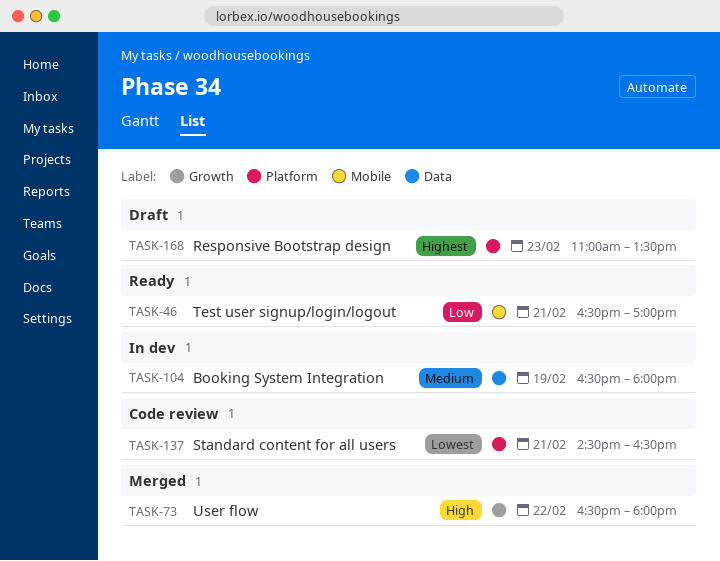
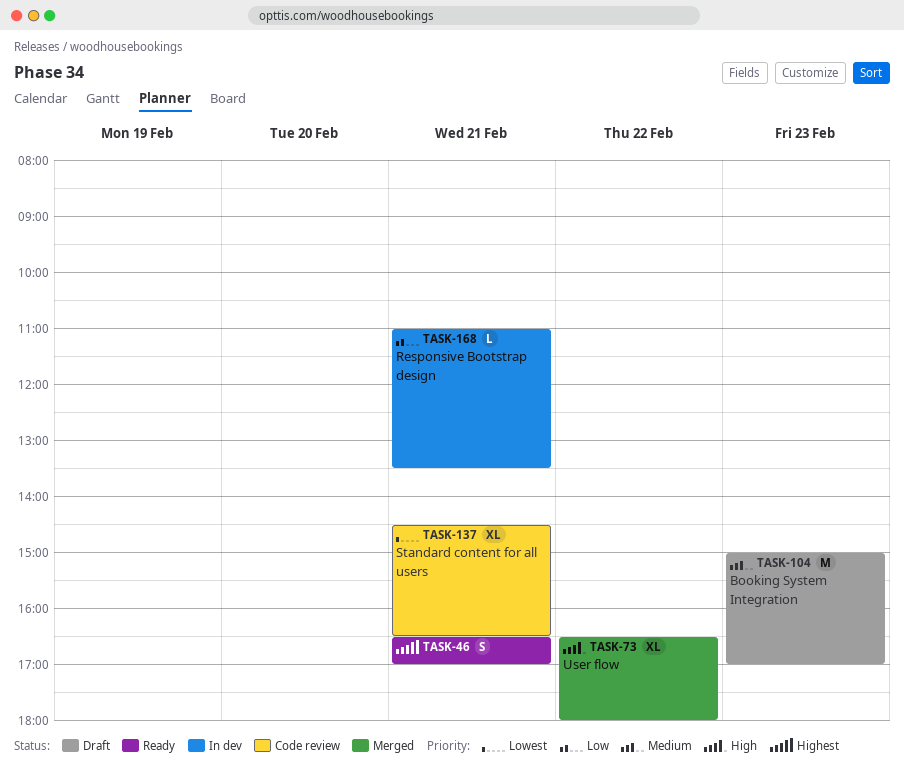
TASK-46, priority: Low -> Highest
TASK-104, status: In dev -> Draft
TASK-104, day: Feb 19 -> Feb 23
TASK-104, begins: 16:30 -> 15:00
TASK-104, ends: 18:00 -> 17:00
TASK-168, status: Draft -> In dev
TASK-168, priority: Highest -> Low
TASK-168, day: Feb 23 -> Feb 21

